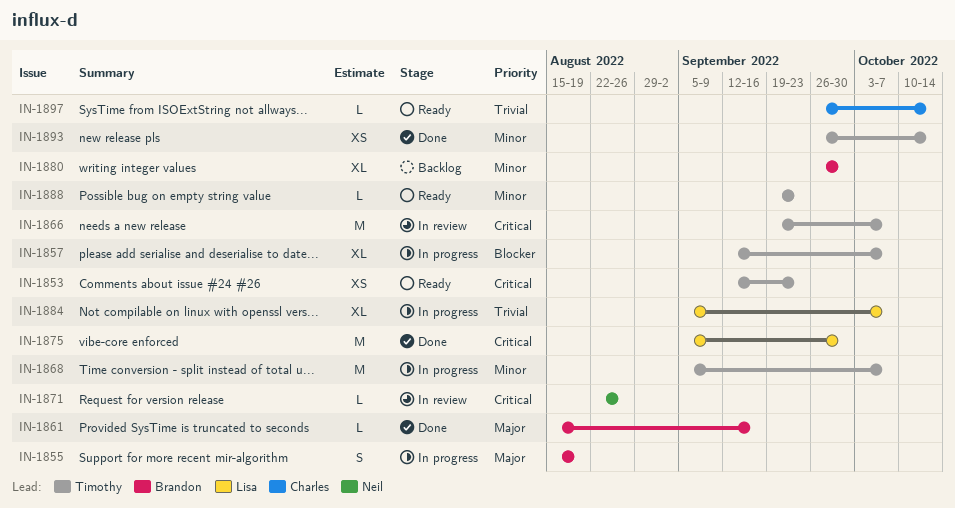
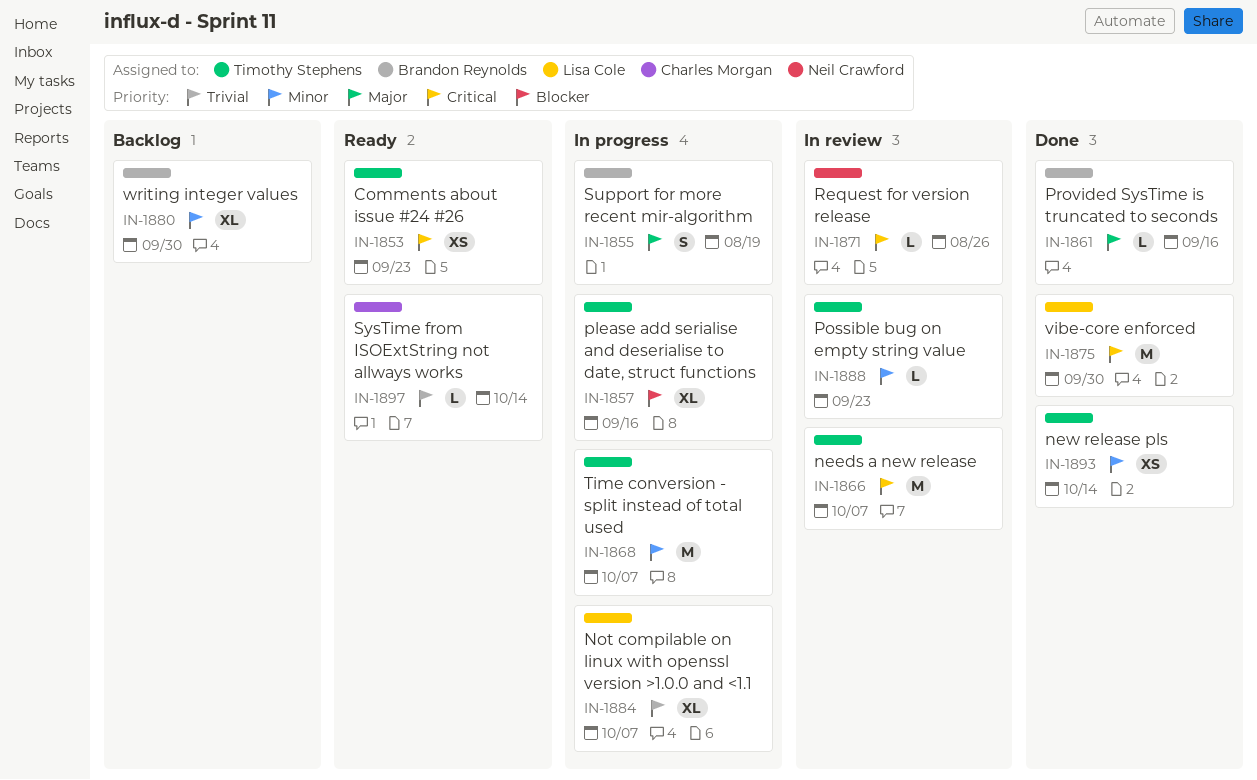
IN-1857, due: Oct 7 -> Sep 16
IN-1888, status: Ready -> In review

